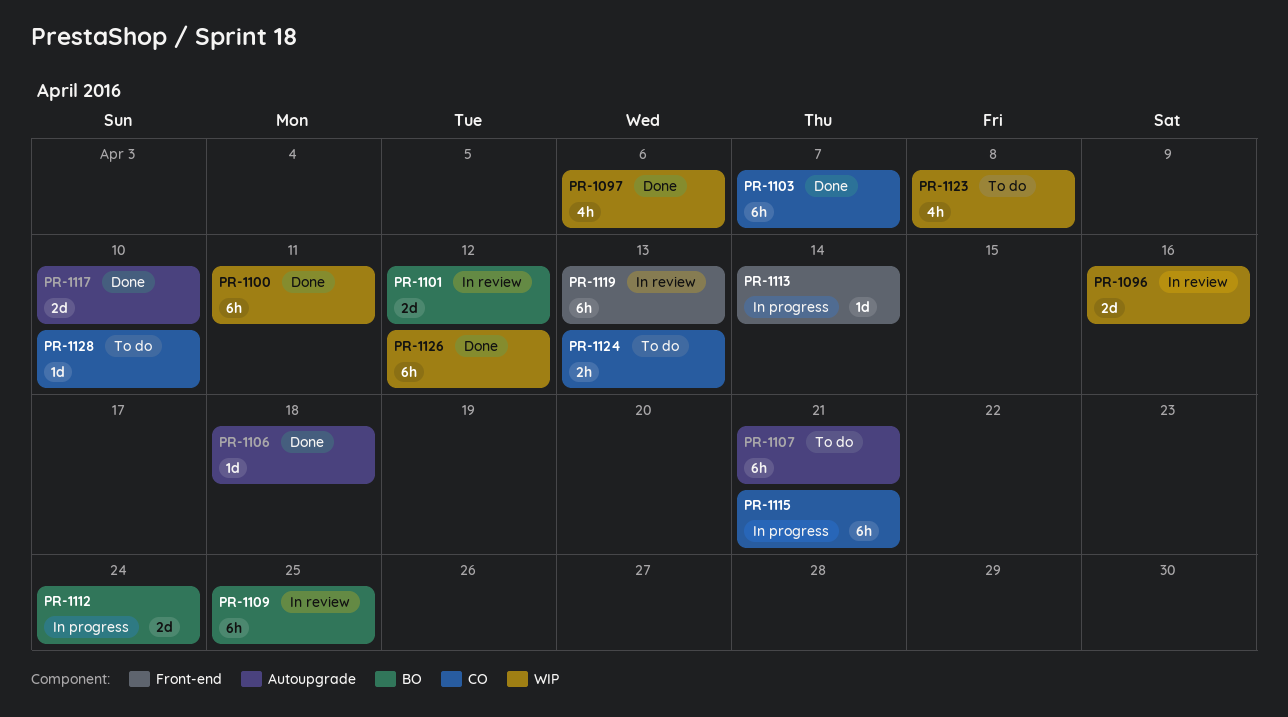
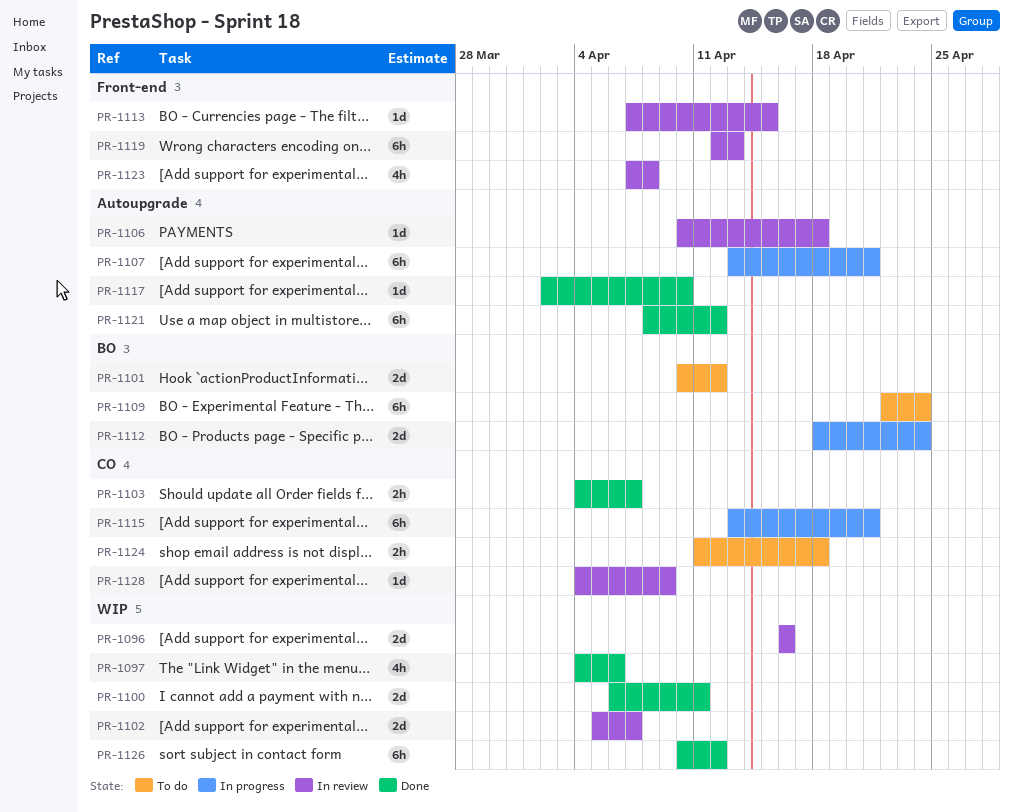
PR-1100, estimate: 6h -> 2d
PR-1101, status: In review -> To do
PR-1102: none -> present
PR-1103, estimate: 6h -> 2h
PR-1106, status: Done -> In review
PR-1107, status: To do -> In progress
PR-1109, status: In review -> To do
PR-1109, due: Apr 25 -> Apr 24
PR-1113, status: In progress -> In review
PR-1113, due: Apr 14 -> Apr 15
PR-1117, estimate: 2d -> 1d
PR-1121: none -> present
PR-1123, status: To do -> In review
PR-1123, label: WIP -> Front-end
PR-1124, due: Apr 13 -> Apr 18
PR-1128, status: To do -> In review
PR-1128, due: Apr 10 -> Apr 9

